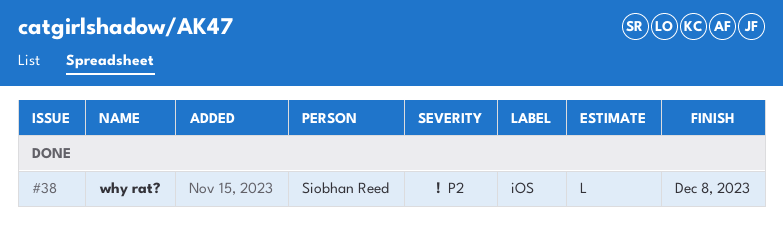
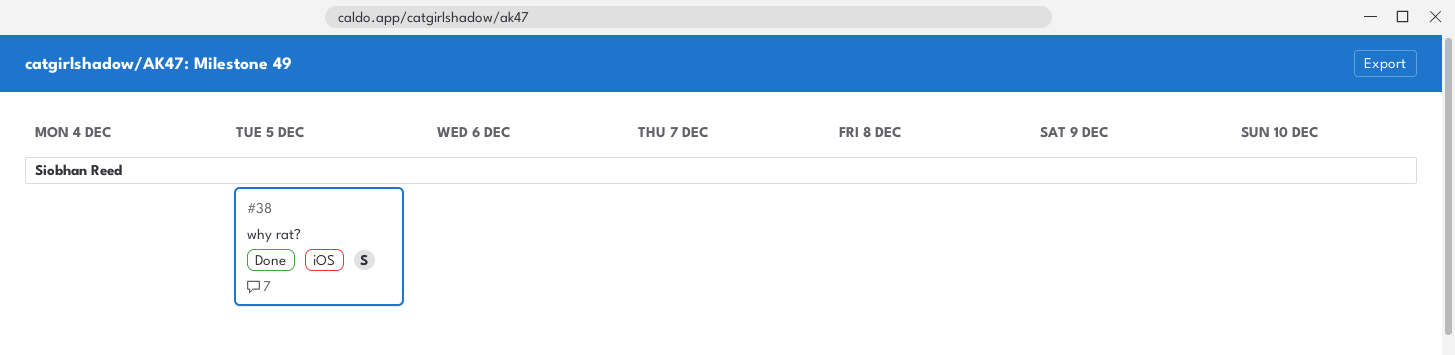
#38, estimate: L -> S
#38, due: Dec 8 -> Dec 5

